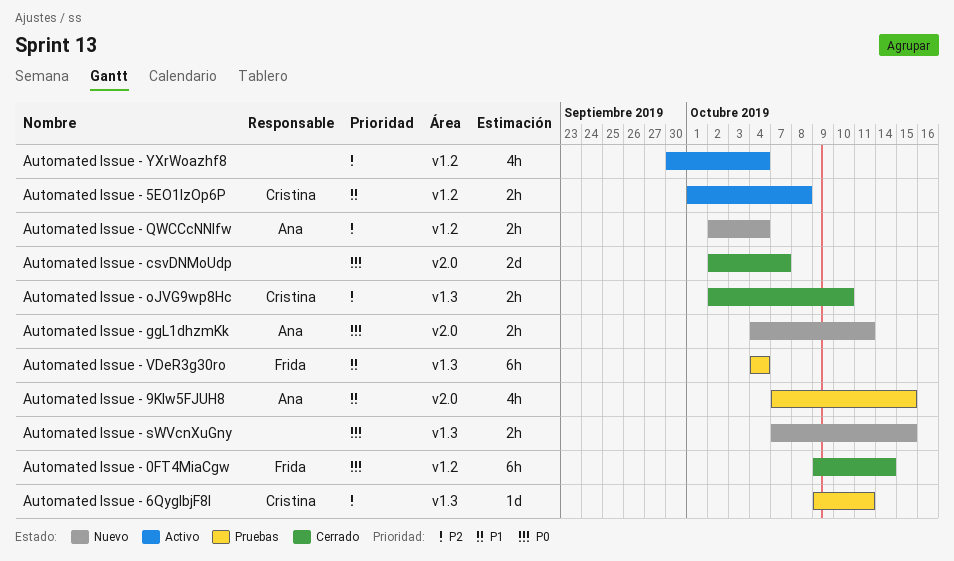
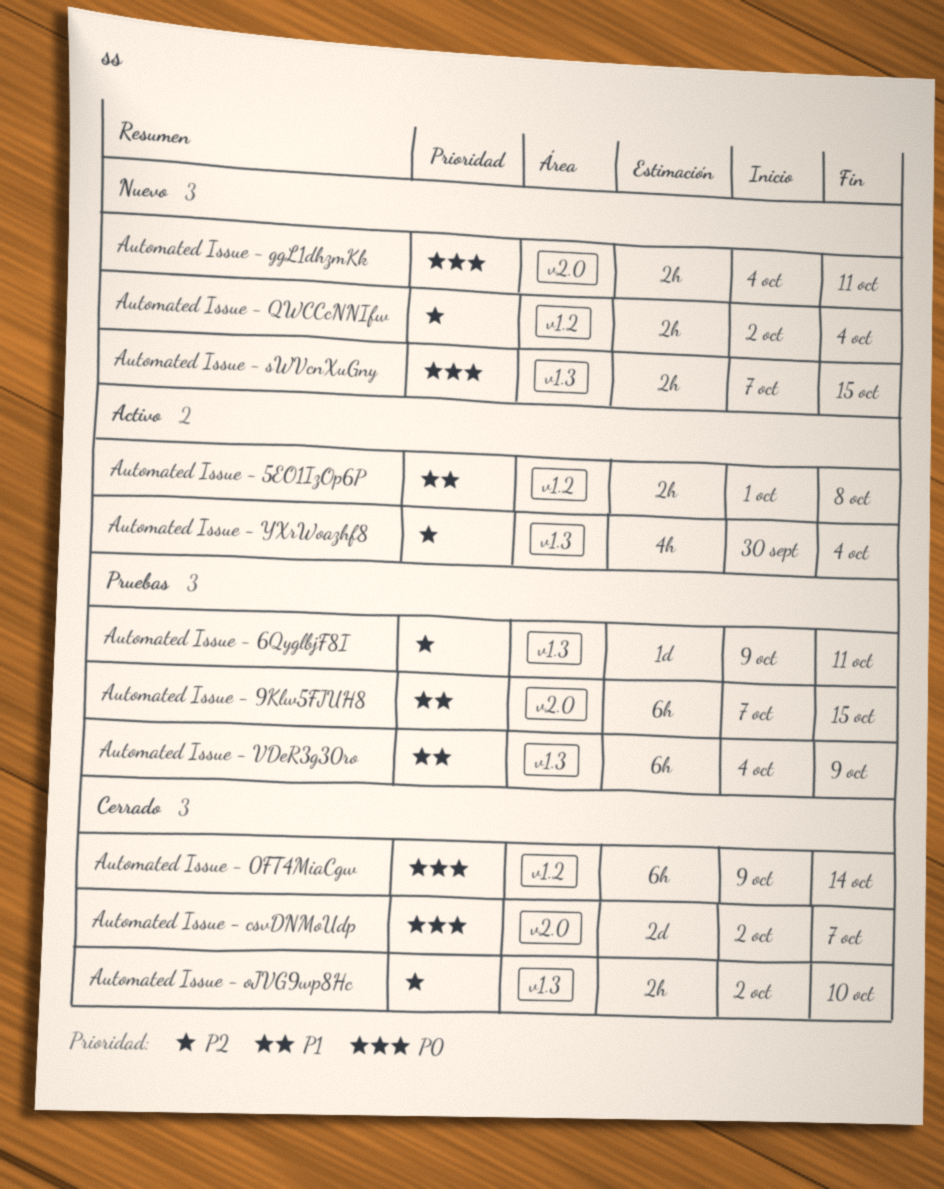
Automated Issue - 9Klw5FJUH8, estimate: 4h -> 6h
Automated Issue - VDeR3g30ro, due: Oct 4 -> Oct 9
Automated Issue - YXrWoazhf8, label: v1.2 -> v1.3

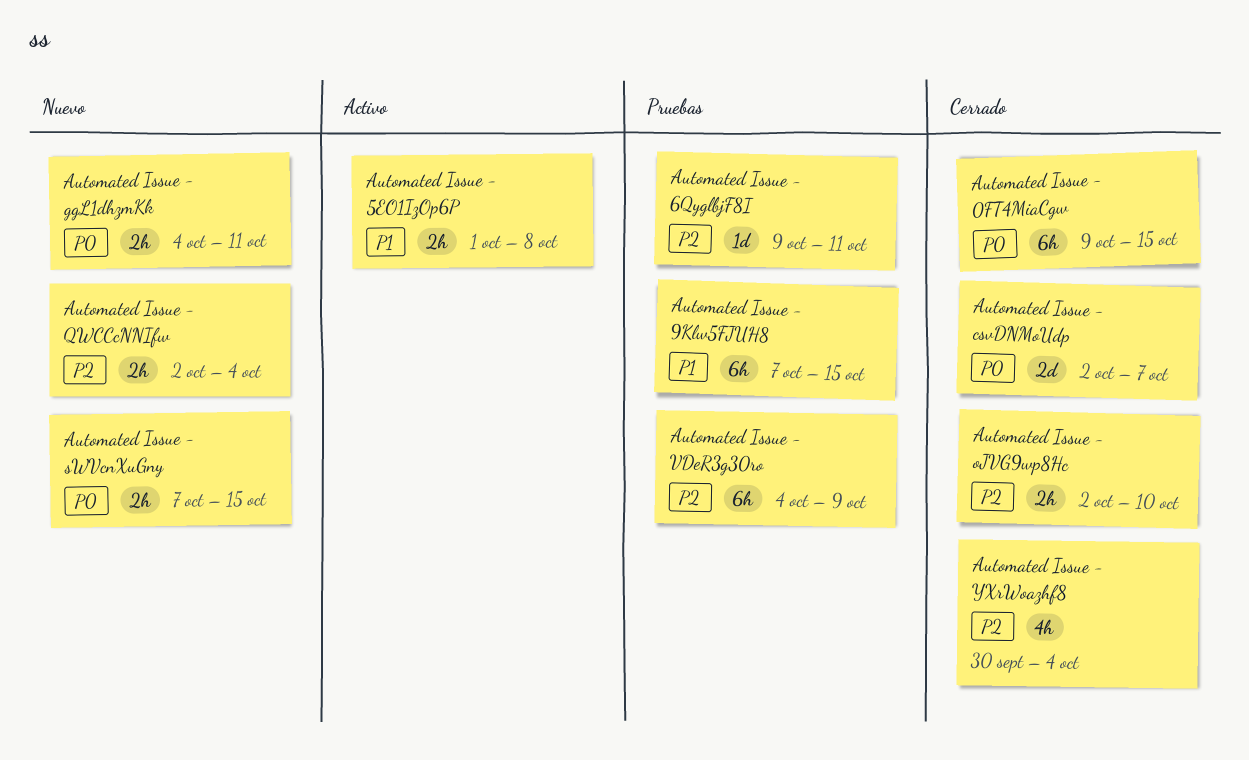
Automated Issue - 0FT4MiaCgw, due: Oct 14 -> Oct 15
Automated Issue - VDeR3g30ro, priority: P1 -> P2
Automated Issue - YXrWoazhf8, status: Activo -> Cerrado

